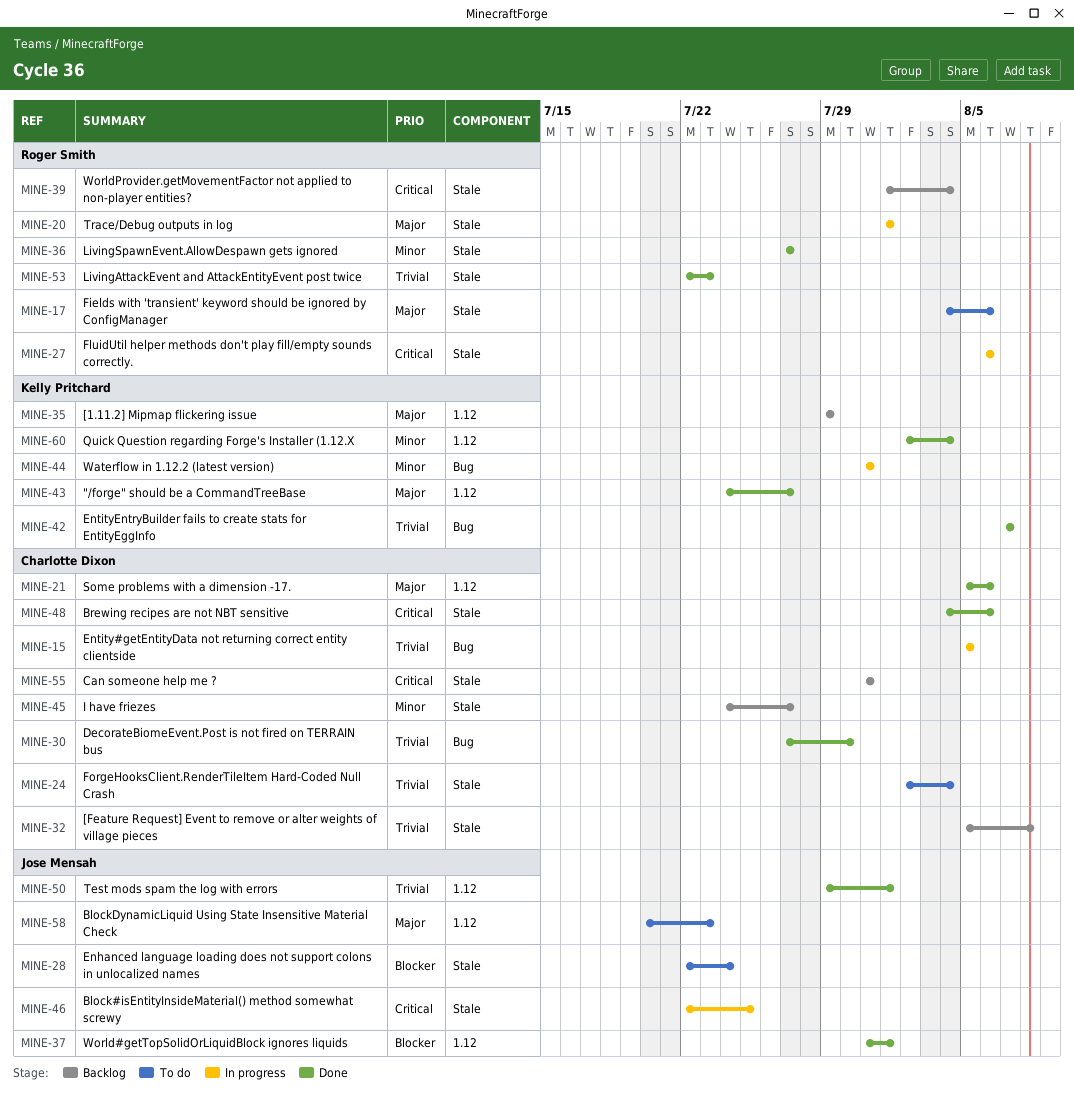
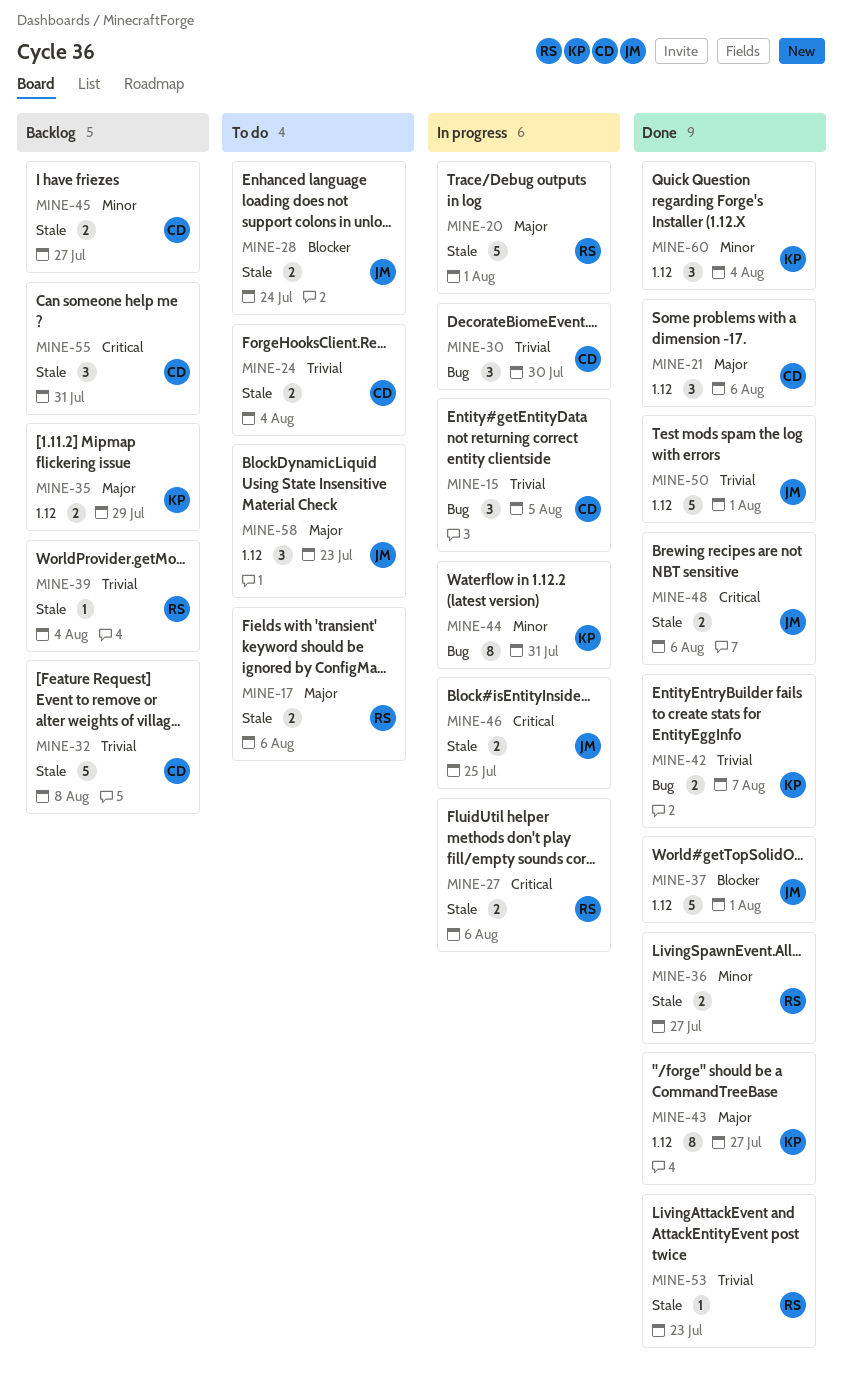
MINE-30, status: Done -> In progress
MINE-39, priority: Critical -> Trivial
MINE-48, owner: Charlotte Dixon -> Jose Mensah

